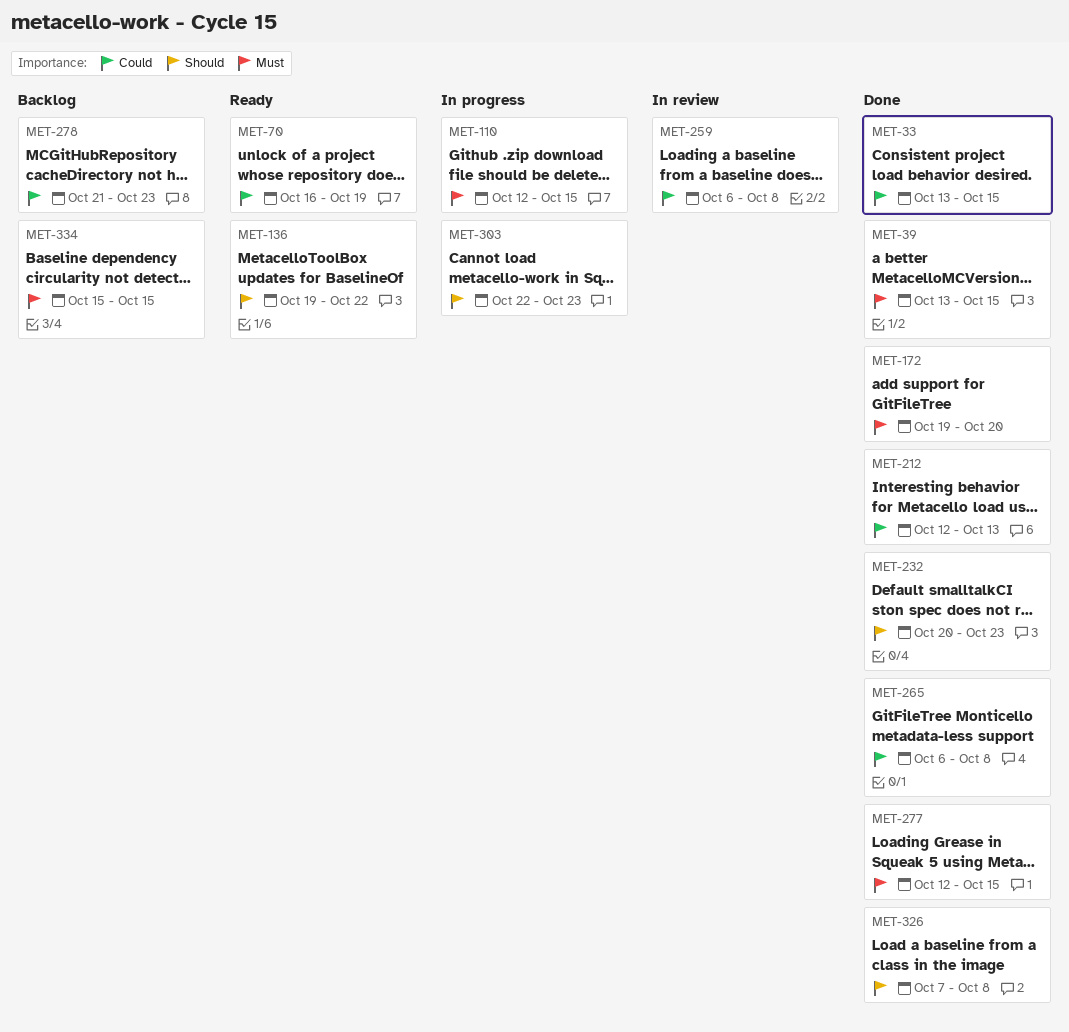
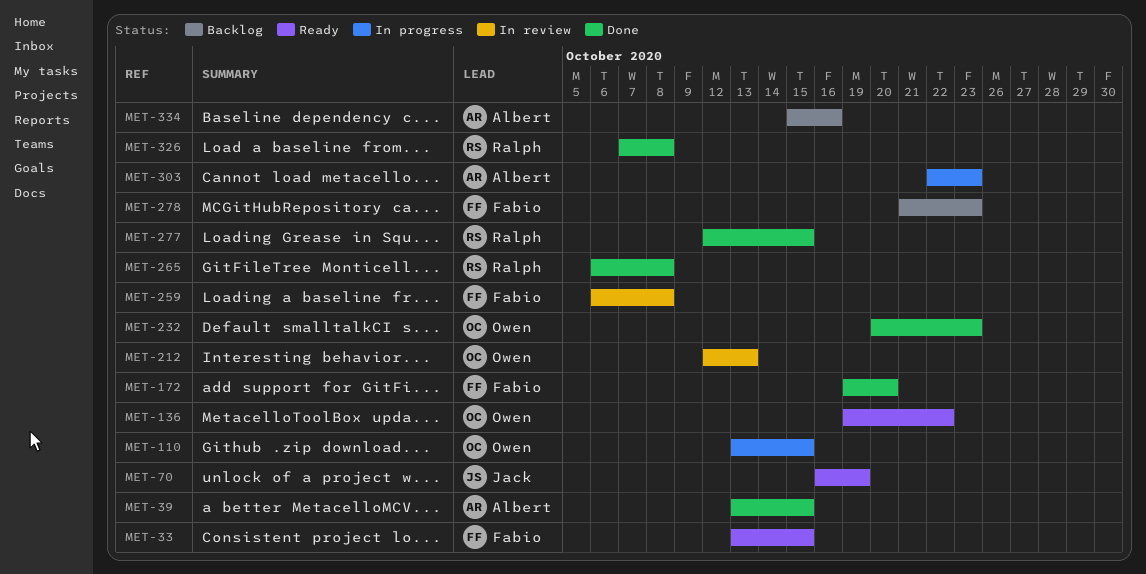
MET-33, status: Done -> Ready
MET-110, start: Oct 12 -> Oct 13
MET-212, status: Done -> In review
MET-334, due: Oct 15 -> Oct 16

